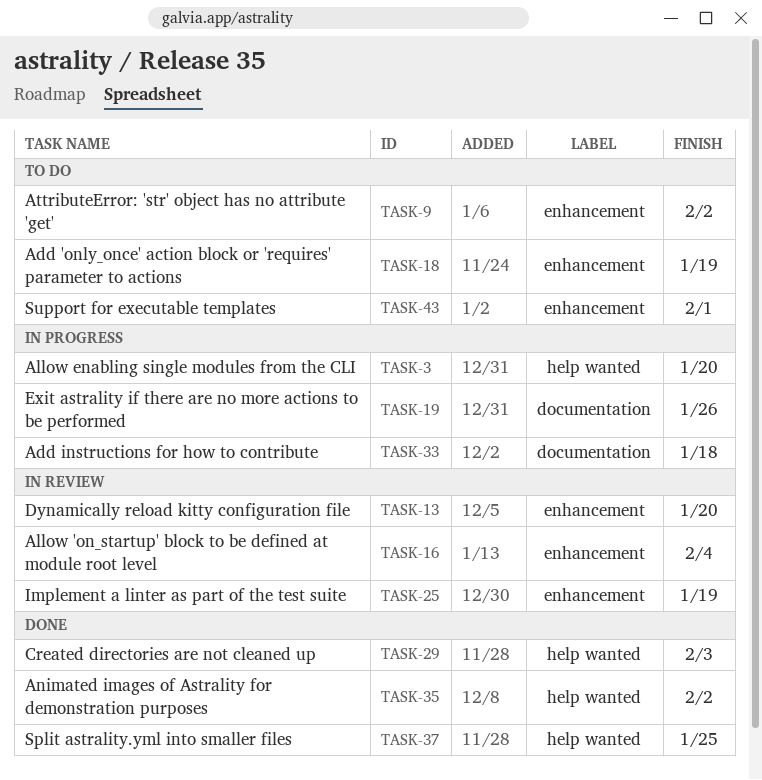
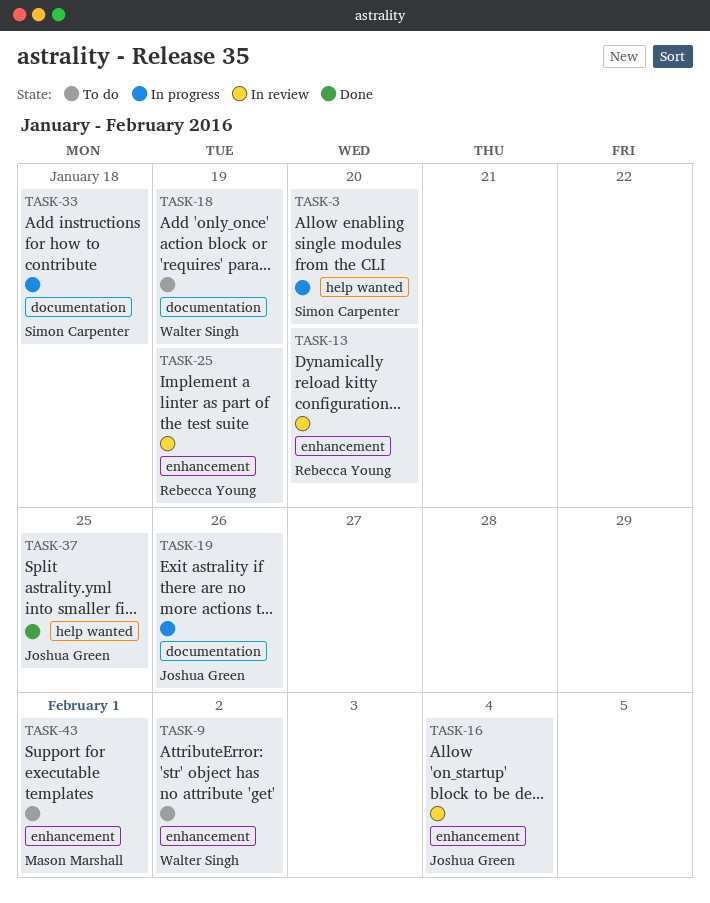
TASK-18, label: enhancement -> documentation
TASK-29: present -> none
TASK-35: present -> none

